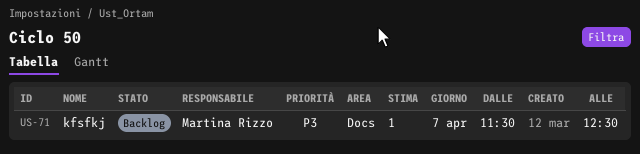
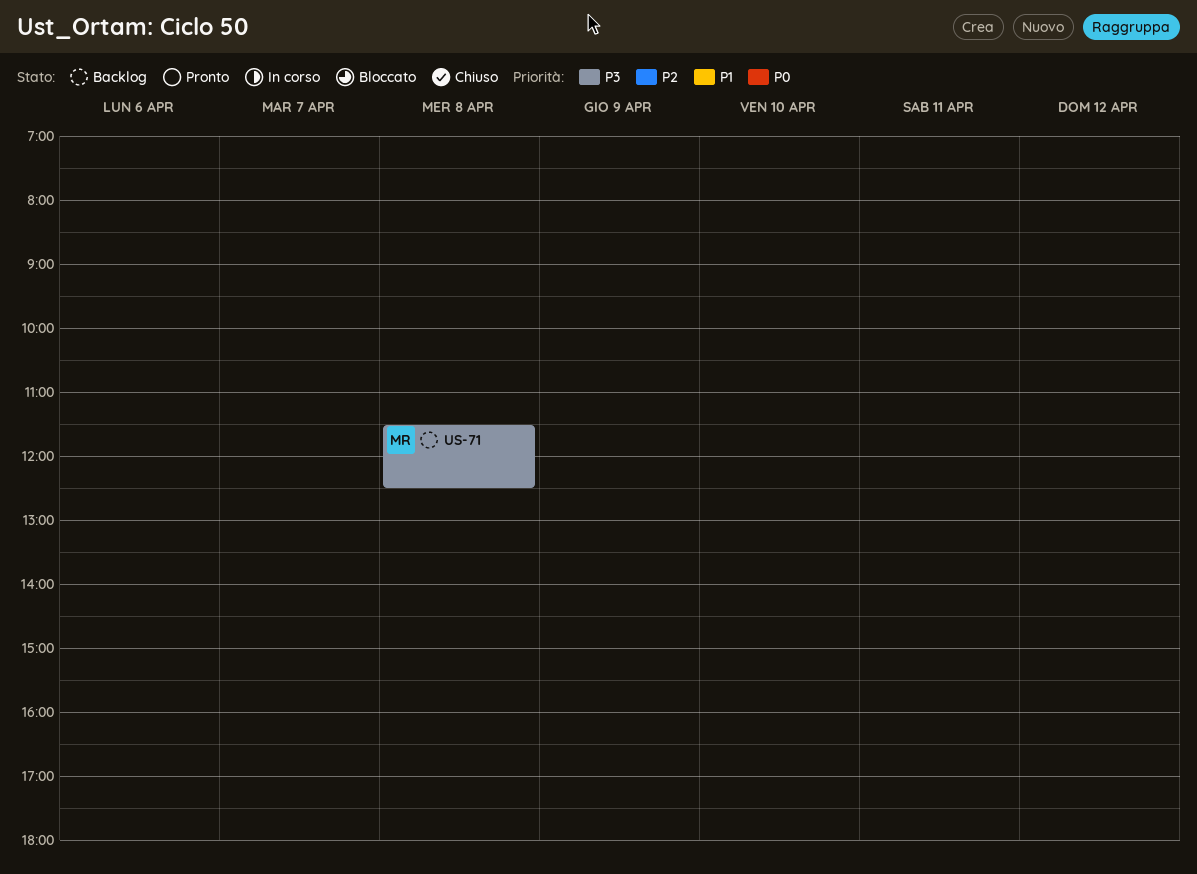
US-71, day: Apr 7 -> Apr 8

